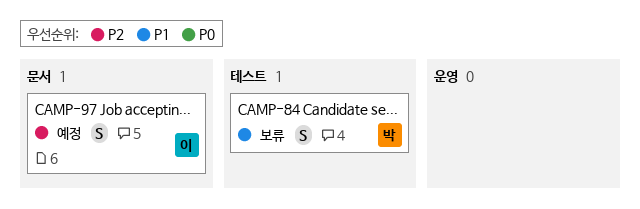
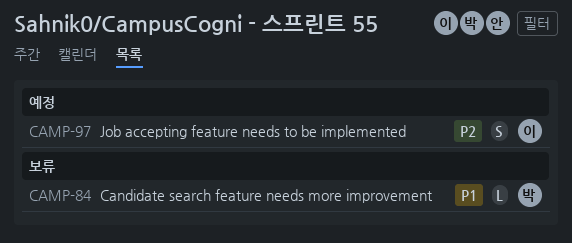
CAMP-84, estimate: S -> L

